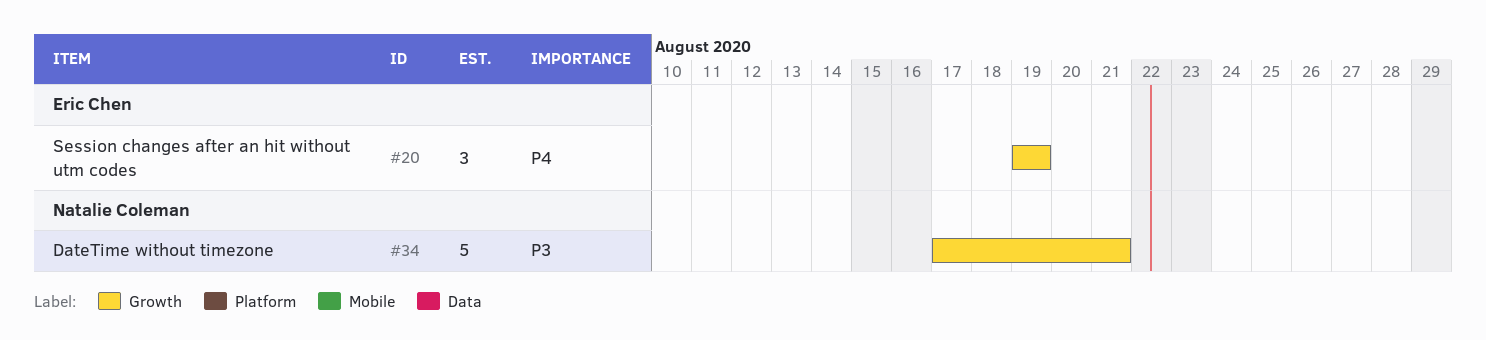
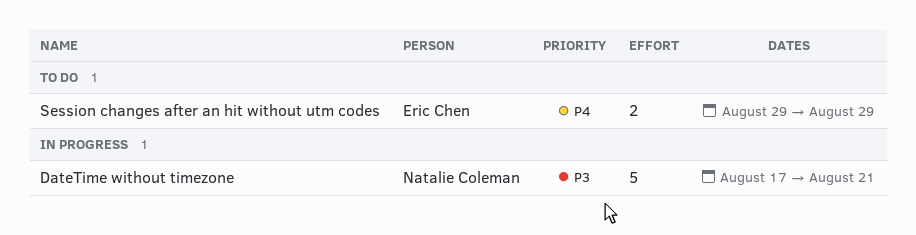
Session changes after an hit without utm codes, estimate: 3 -> 2
Session changes after an hit without utm codes, start: Aug 19 -> Aug 29
Session changes after an hit without utm codes, due: Aug 19 -> Aug 29

